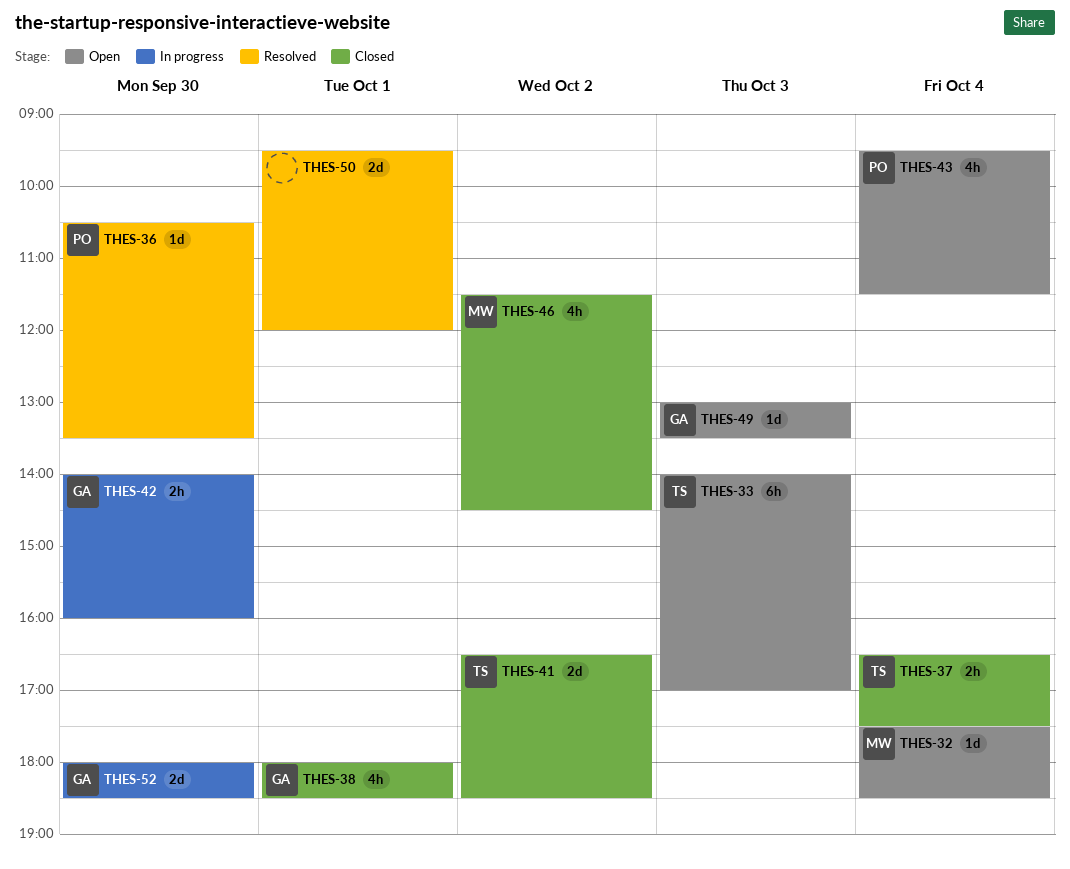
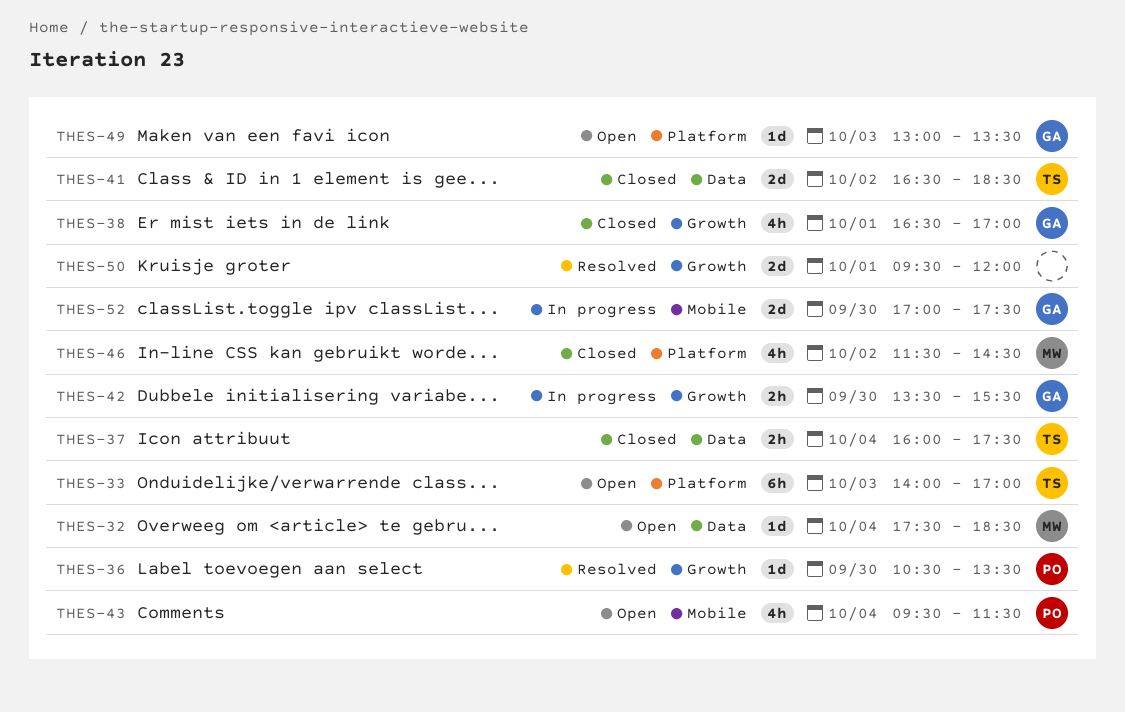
THES-37, begins: 16:30 -> 16:00
THES-38, begins: 18:00 -> 16:30
THES-38, ends: 18:30 -> 17:00
THES-42, begins: 14:00 -> 13:30
THES-42, ends: 16:00 -> 15:30
THES-52, begins: 18:00 -> 17:00
THES-52, ends: 18:30 -> 17:30

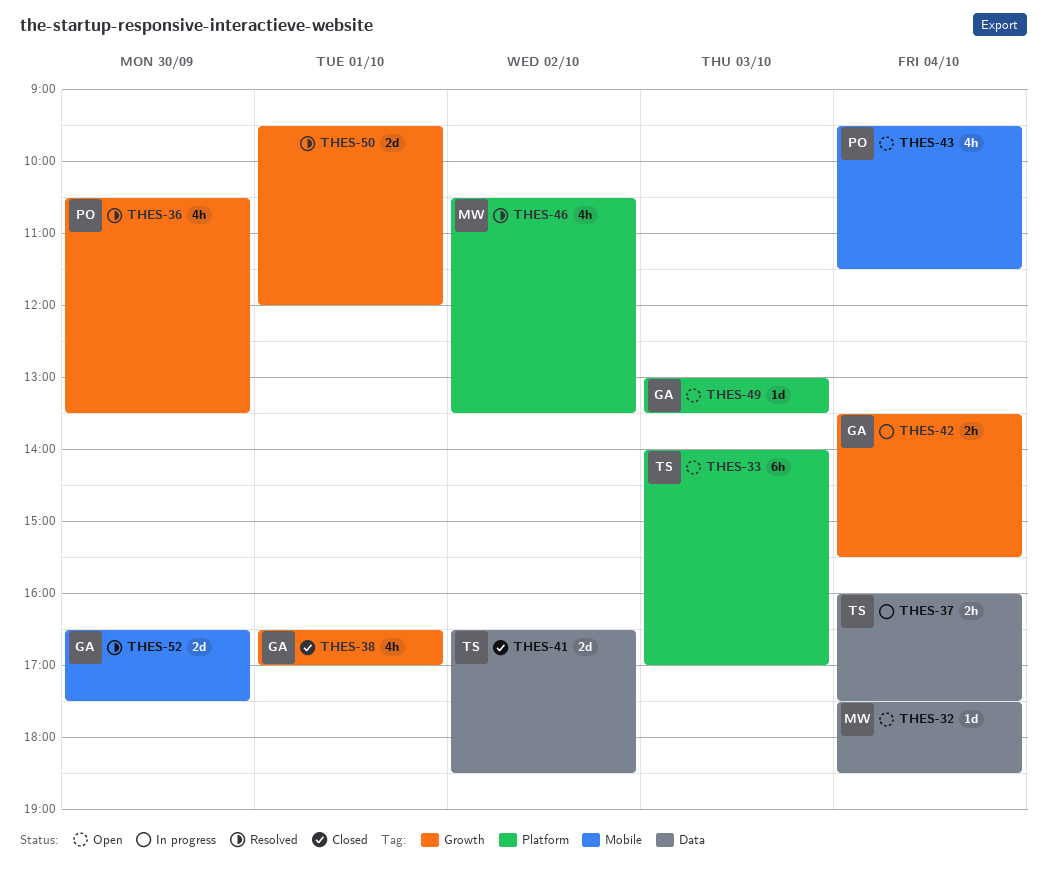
THES-36, estimate: 1d -> 4h
THES-37, status: Closed -> In progress
THES-42, day: Sep 30 -> Oct 4
THES-46, status: Closed -> Resolved
THES-46, begins: 11:30 -> 10:30
THES-46, ends: 14:30 -> 13:30
THES-52, status: In progress -> Resolved
THES-52, begins: 17:00 -> 16:30

